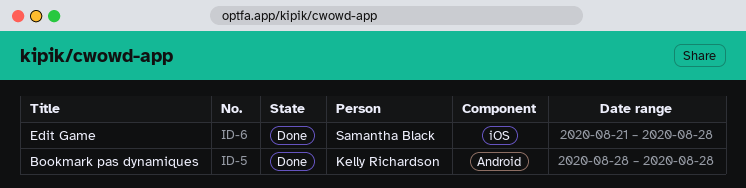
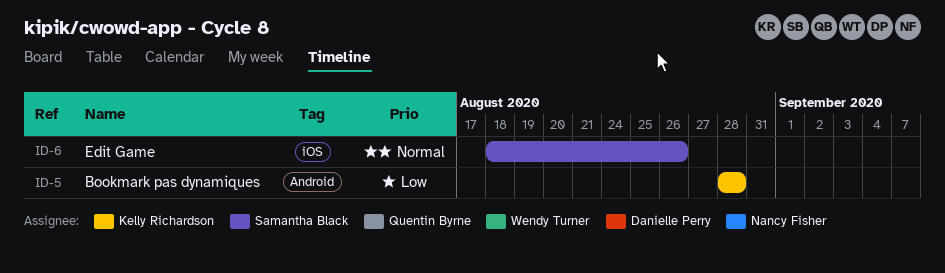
ID-6, start: Aug 21 -> Aug 18
ID-6, due: Aug 28 -> Aug 26

